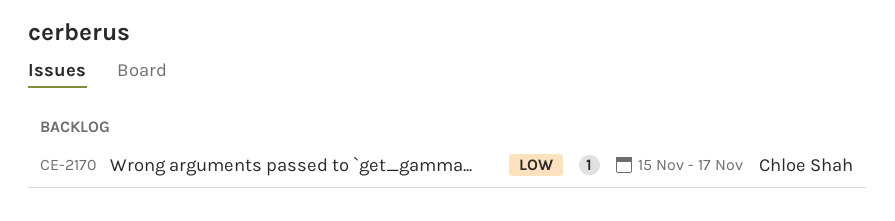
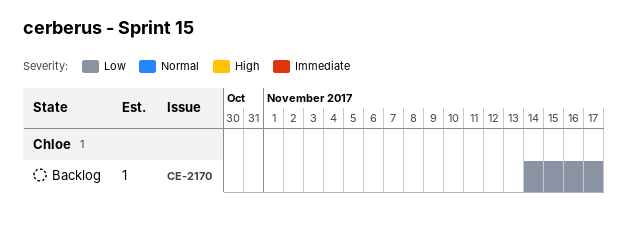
CE-2170, start: Nov 15 -> Nov 14

